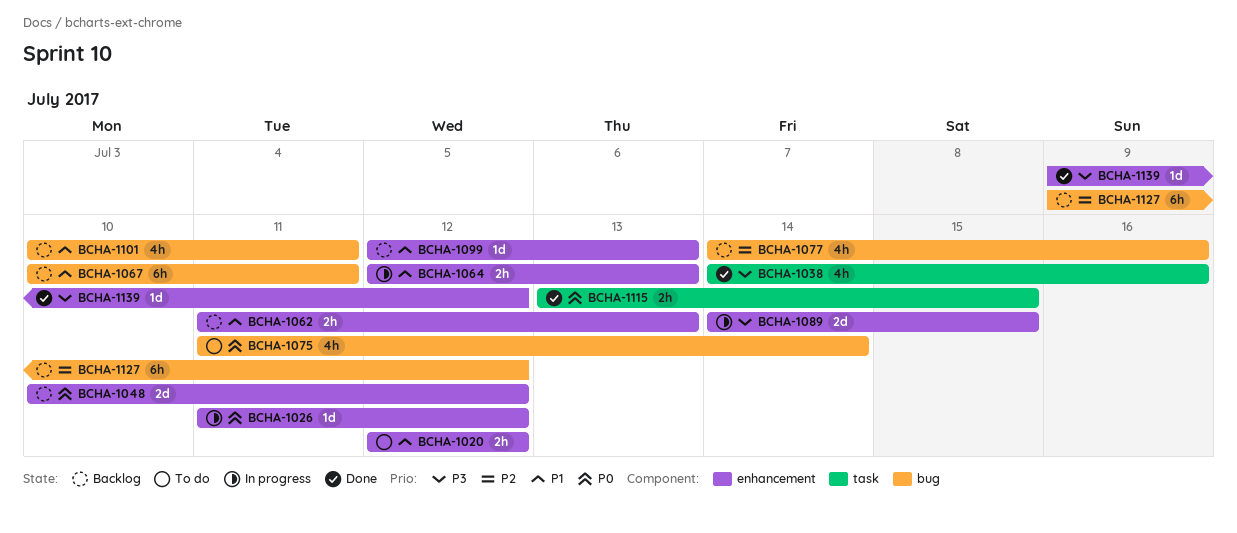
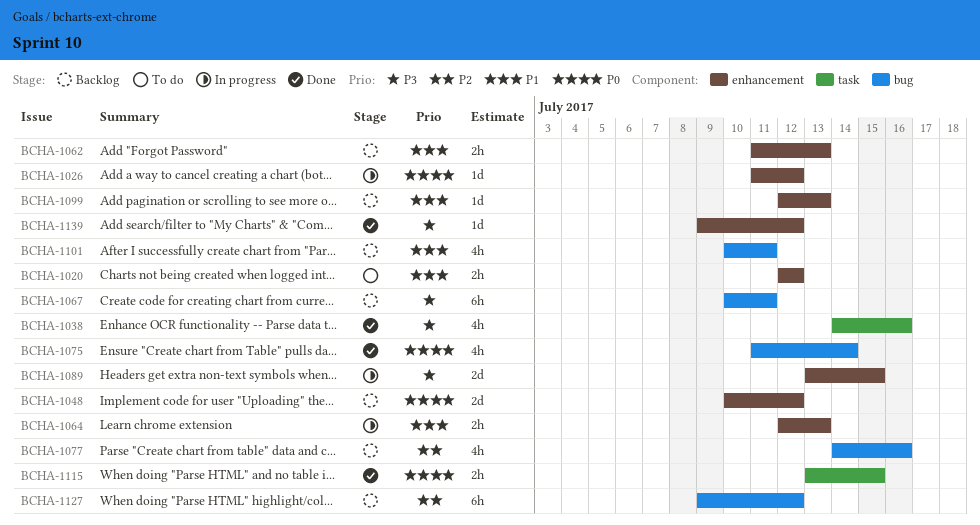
BCHA-1067, priority: P1 -> P3
BCHA-1075, status: To do -> Done
BCHA-1089, start: Jul 14 -> Jul 13

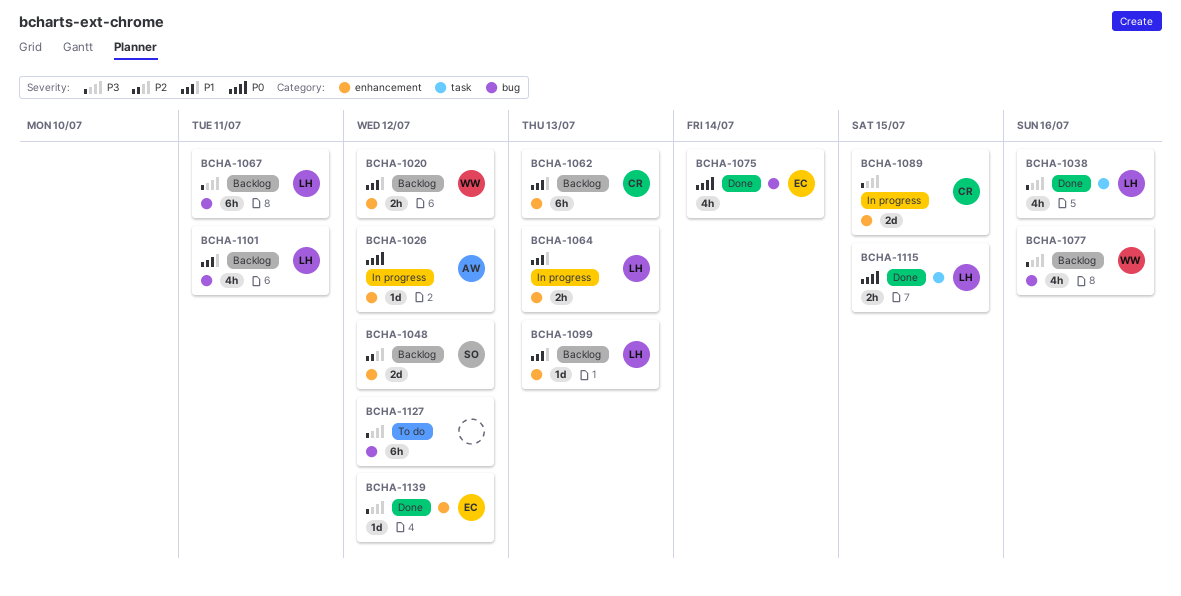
BCHA-1020, status: To do -> Backlog
BCHA-1048, priority: P0 -> P2
BCHA-1062, estimate: 2h -> 6h
BCHA-1077, priority: P2 -> P3
BCHA-1127, status: Backlog -> To do
BCHA-1127, priority: P2 -> P3

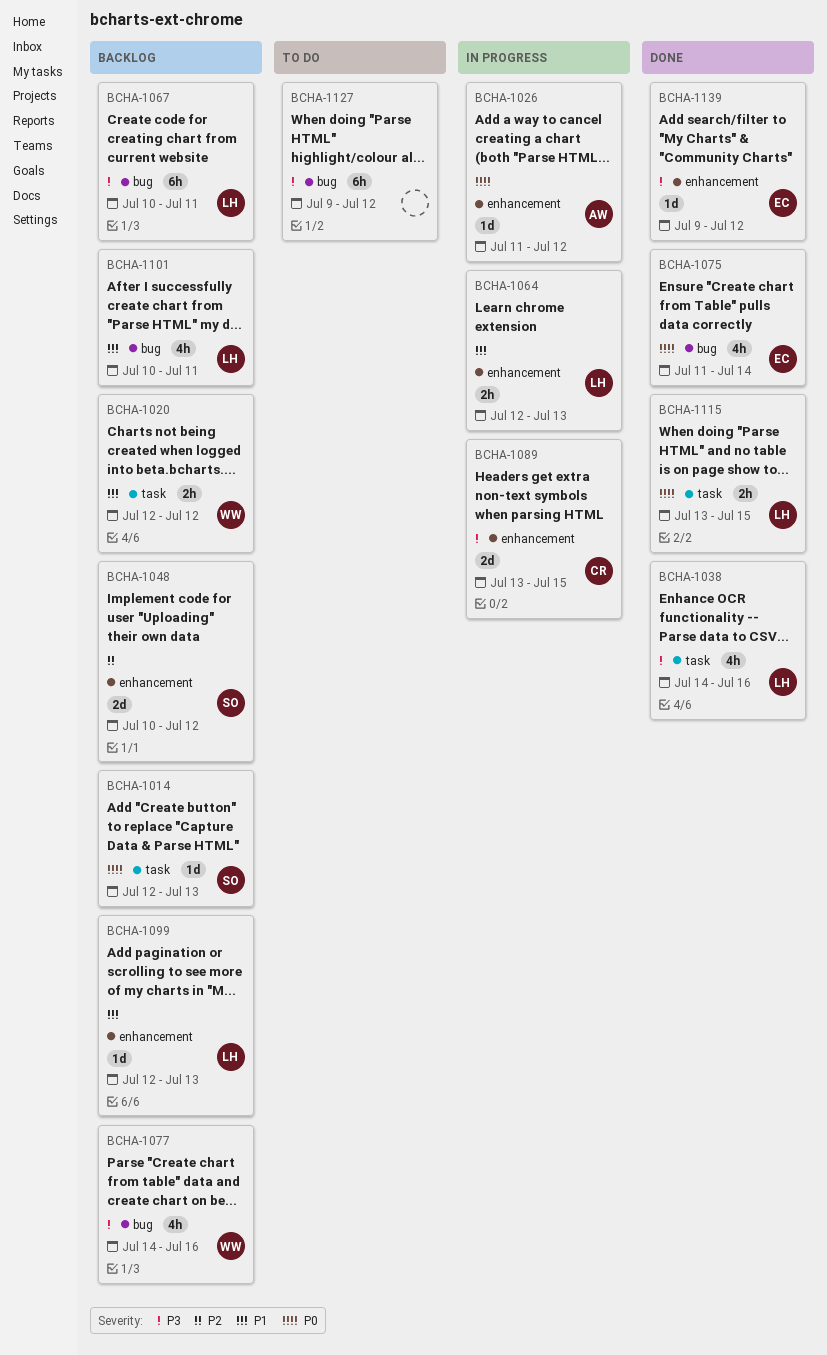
BCHA-1014: none -> present
BCHA-1020, label: enhancement -> task
BCHA-1062: present -> none

